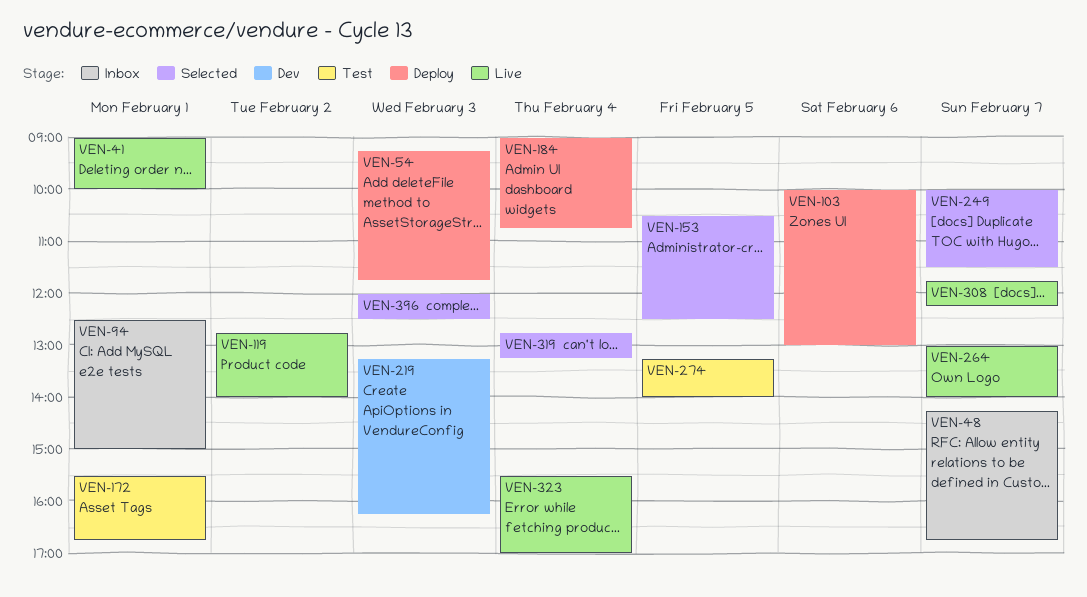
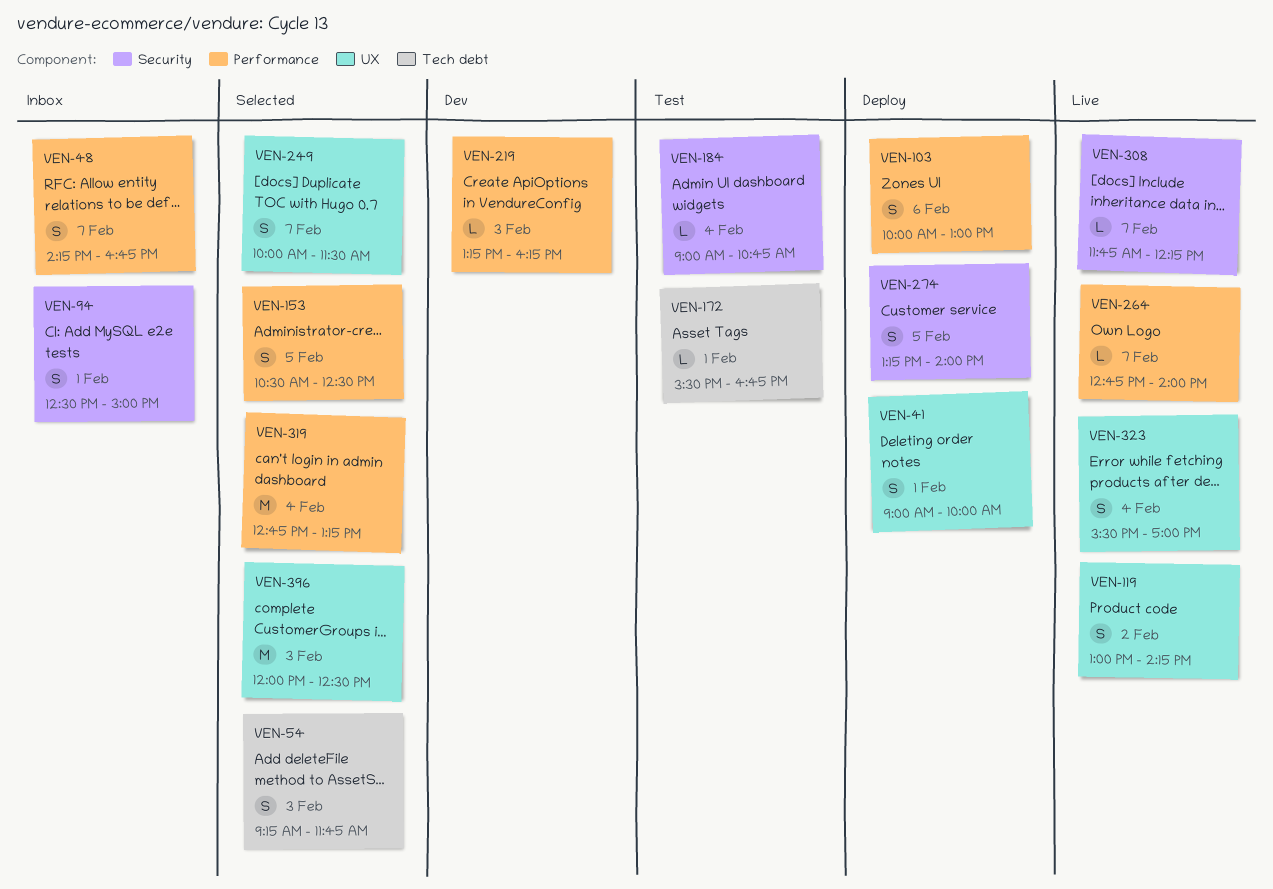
VEN-41, status: Live -> Deploy
VEN-54, status: Deploy -> Selected
VEN-119, begins: 12:45 -> 13:00
VEN-119, ends: 14:00 -> 14:15
VEN-184, status: Deploy -> Test
VEN-264, begins: 13:00 -> 12:45
VEN-274, status: Test -> Deploy

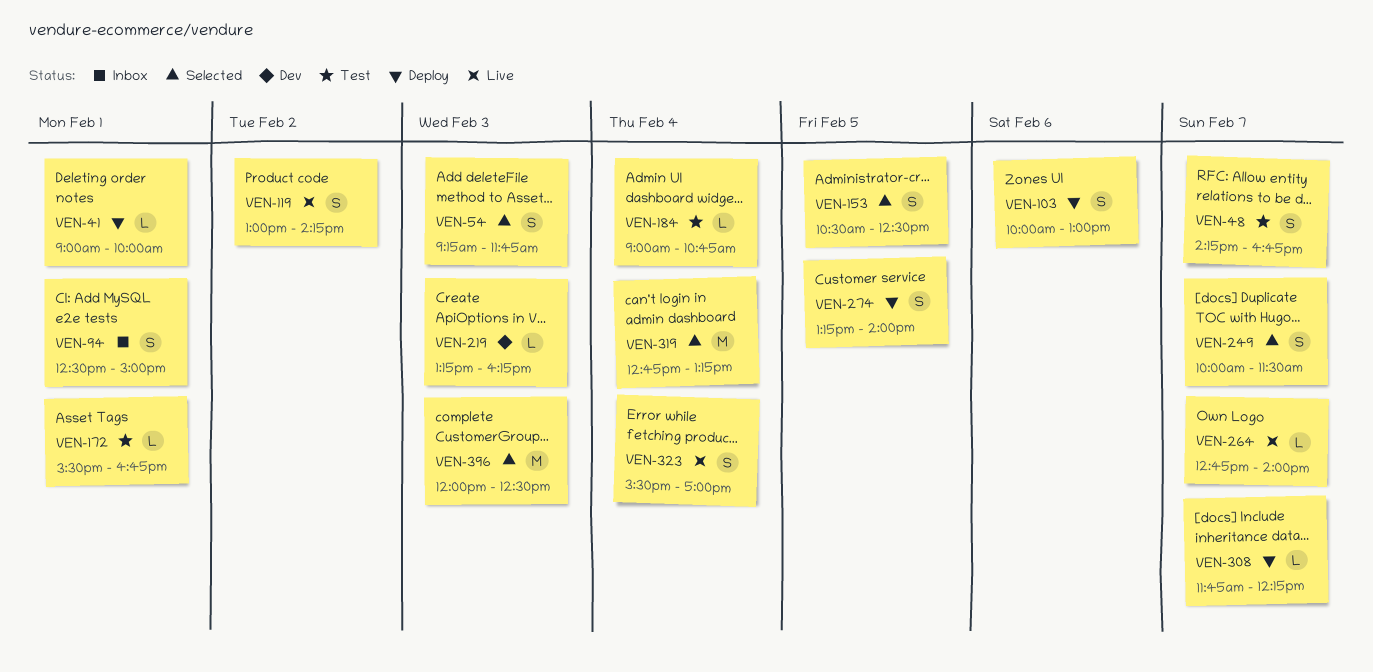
VEN-41, estimate: S -> L
VEN-48, status: Inbox -> Test
VEN-308, status: Live -> Deploy

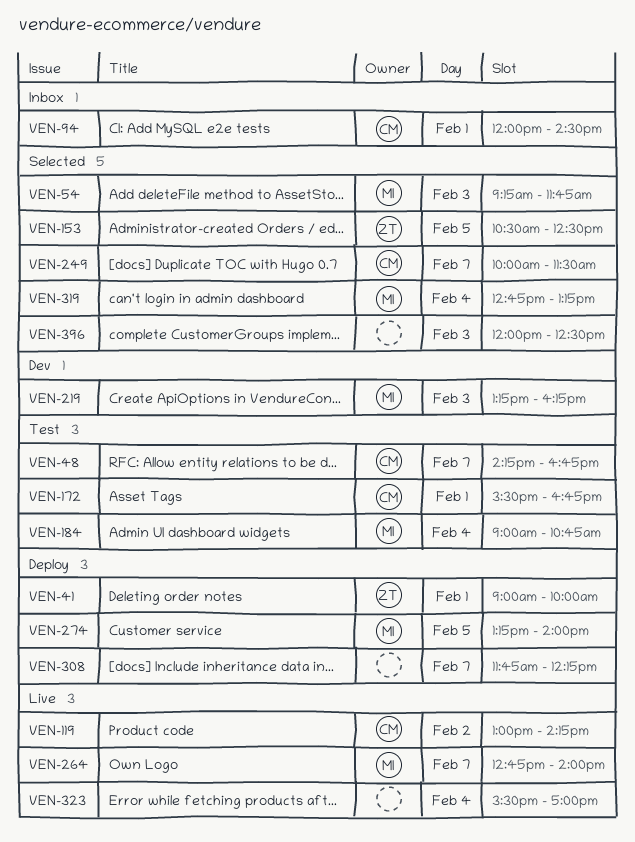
VEN-94, begins: 12:30 -> 12:00
VEN-94, ends: 15:00 -> 14:30
VEN-103: present -> none

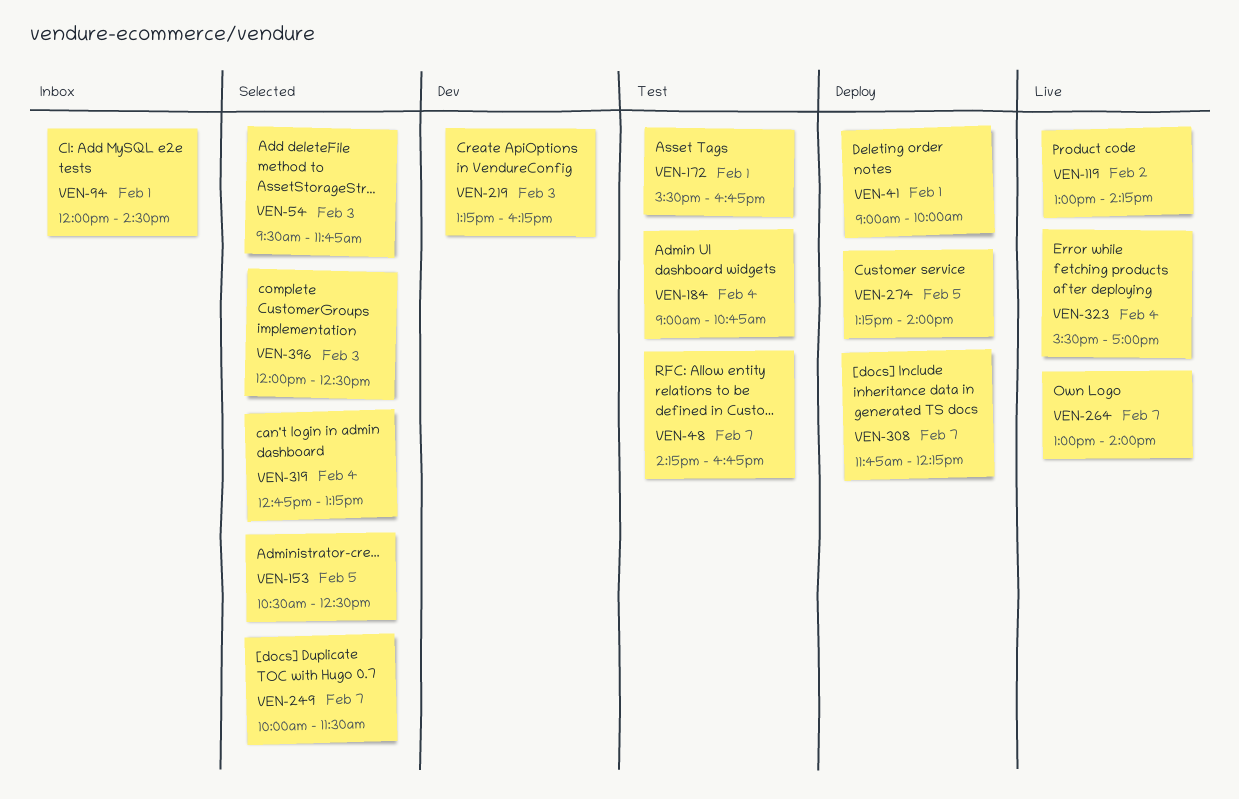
VEN-54, begins: 09:15 -> 09:30
VEN-264, begins: 12:45 -> 13:00

